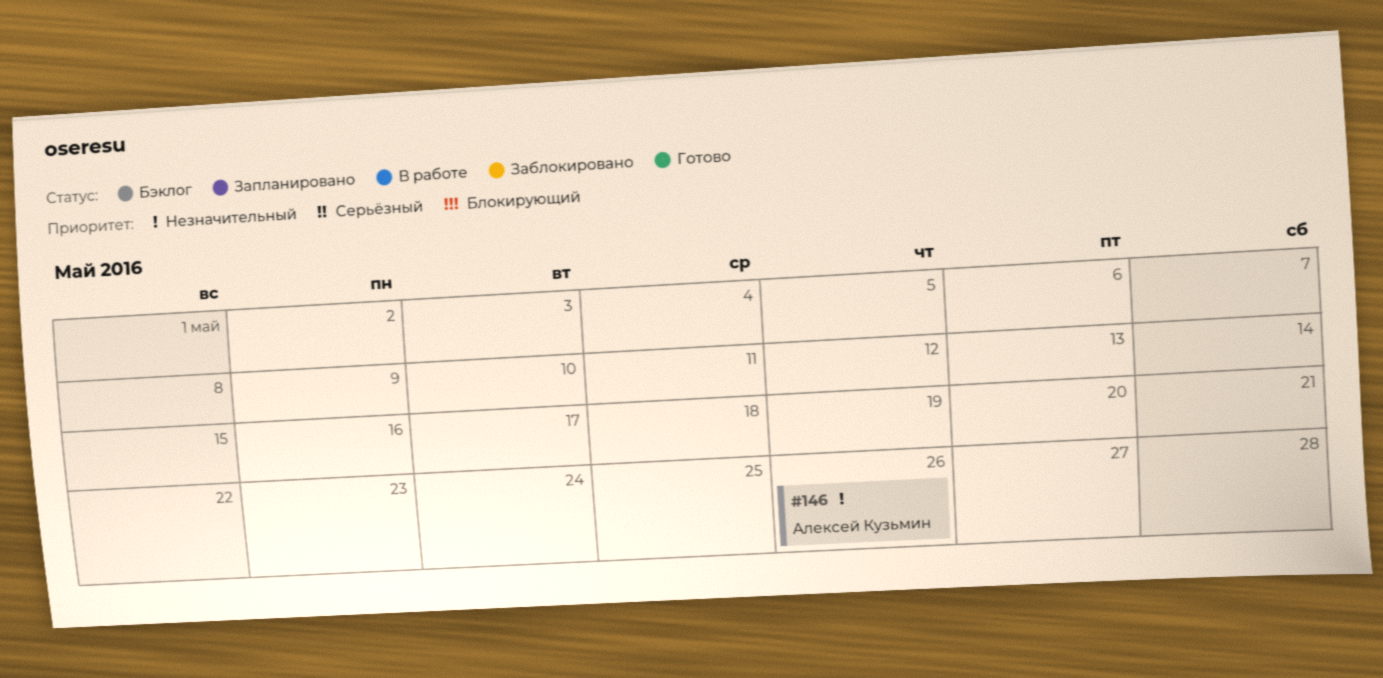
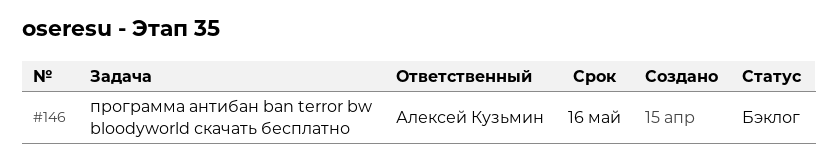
#146, due: May 26 -> May 16

